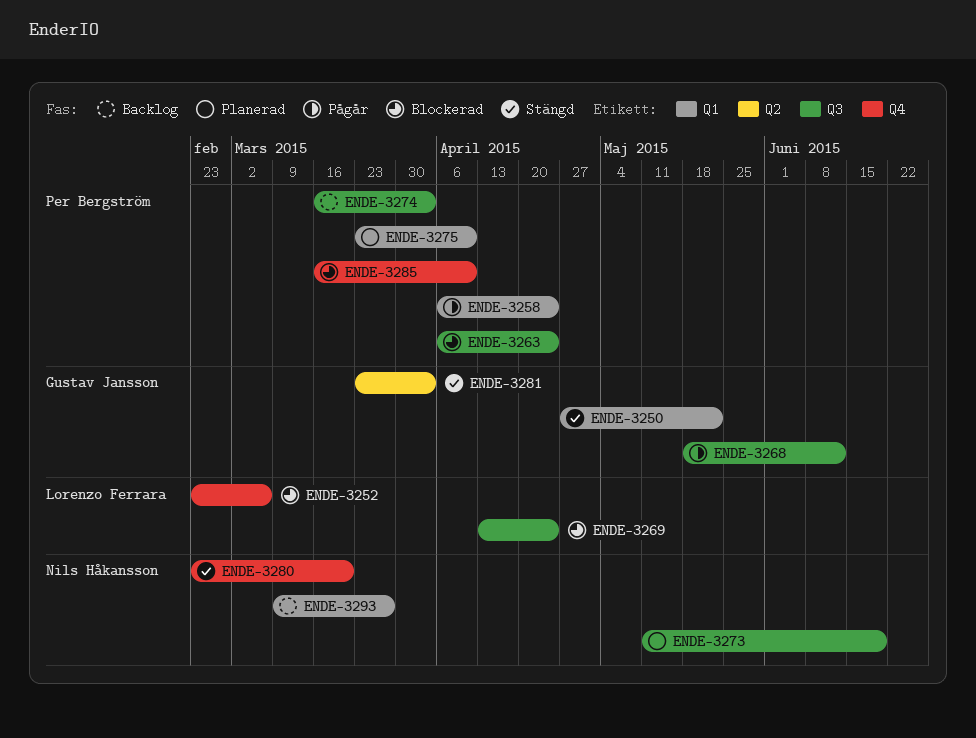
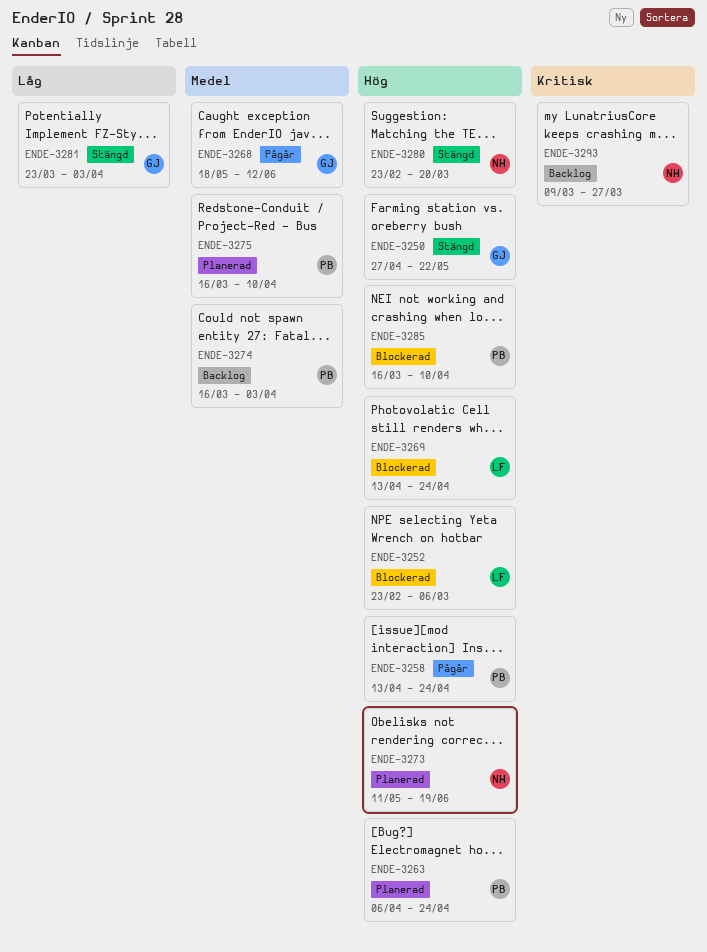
ENDE-3258, start: Apr 6 -> Apr 13
ENDE-3263, status: Blockerad -> Planerad
ENDE-3275, start: Mar 23 -> Mar 16

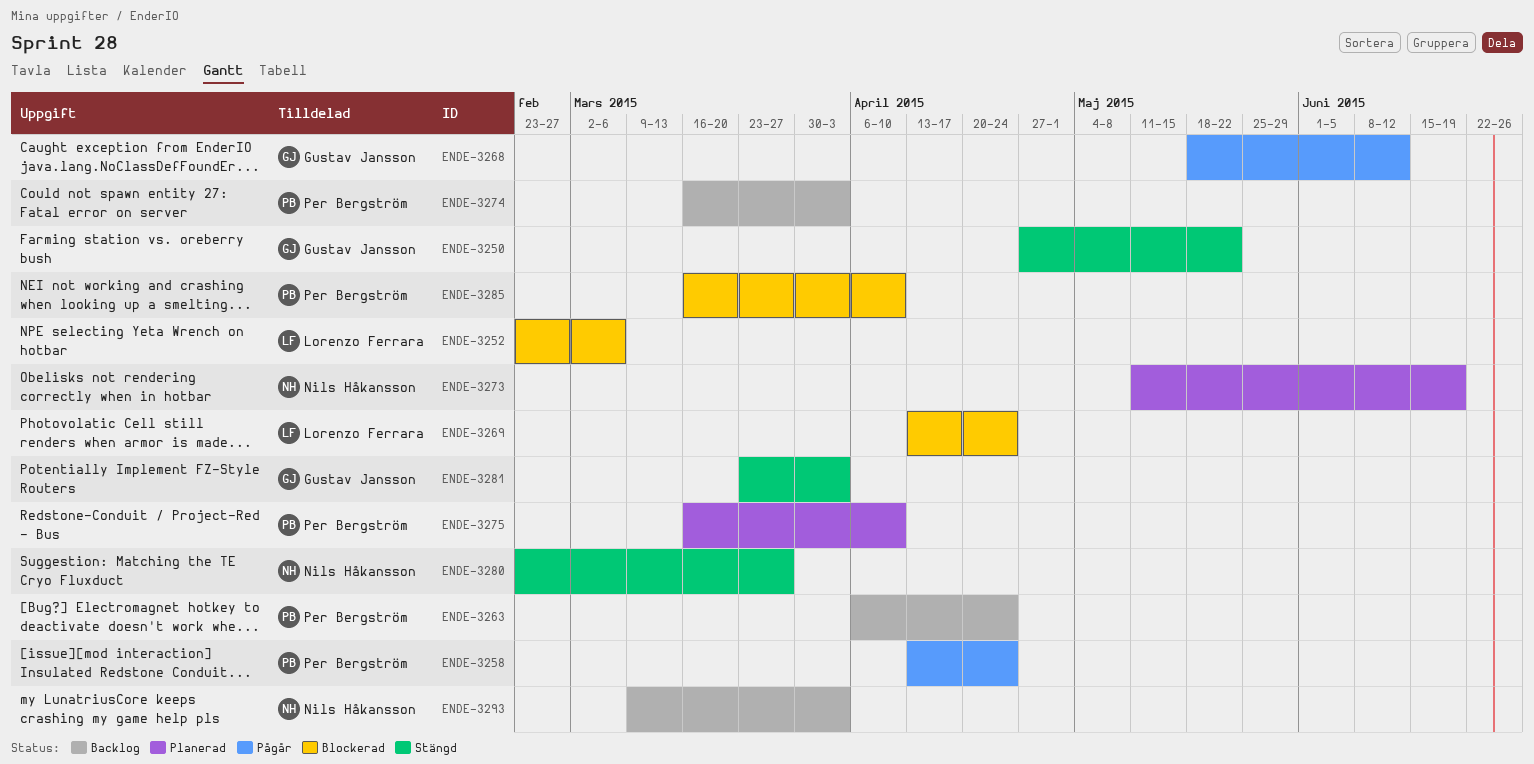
ENDE-3263, status: Planerad -> Backlog
ENDE-3280, due: Mar 20 -> Mar 27
ENDE-3293, due: Mar 27 -> Apr 3

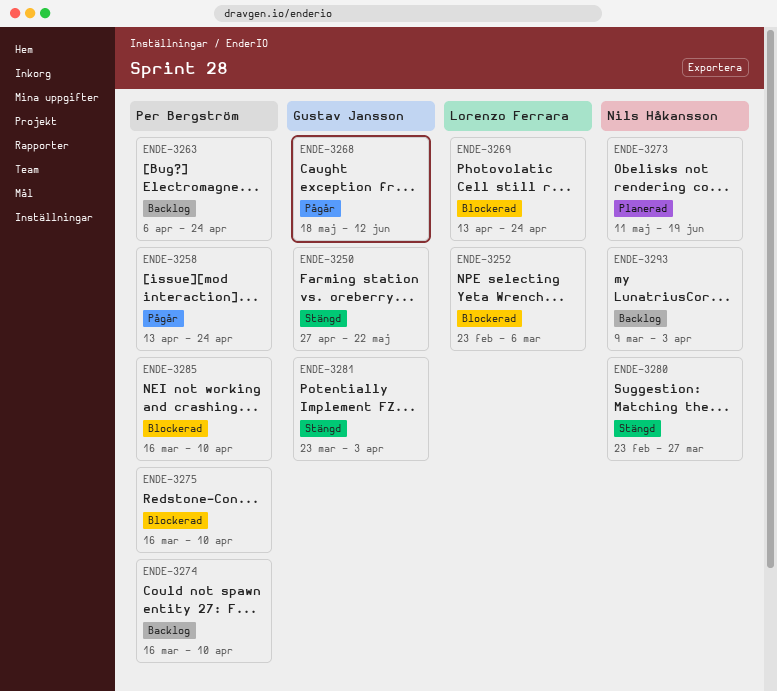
ENDE-3274, due: Apr 3 -> Apr 10
ENDE-3275, status: Planerad -> Blockerad

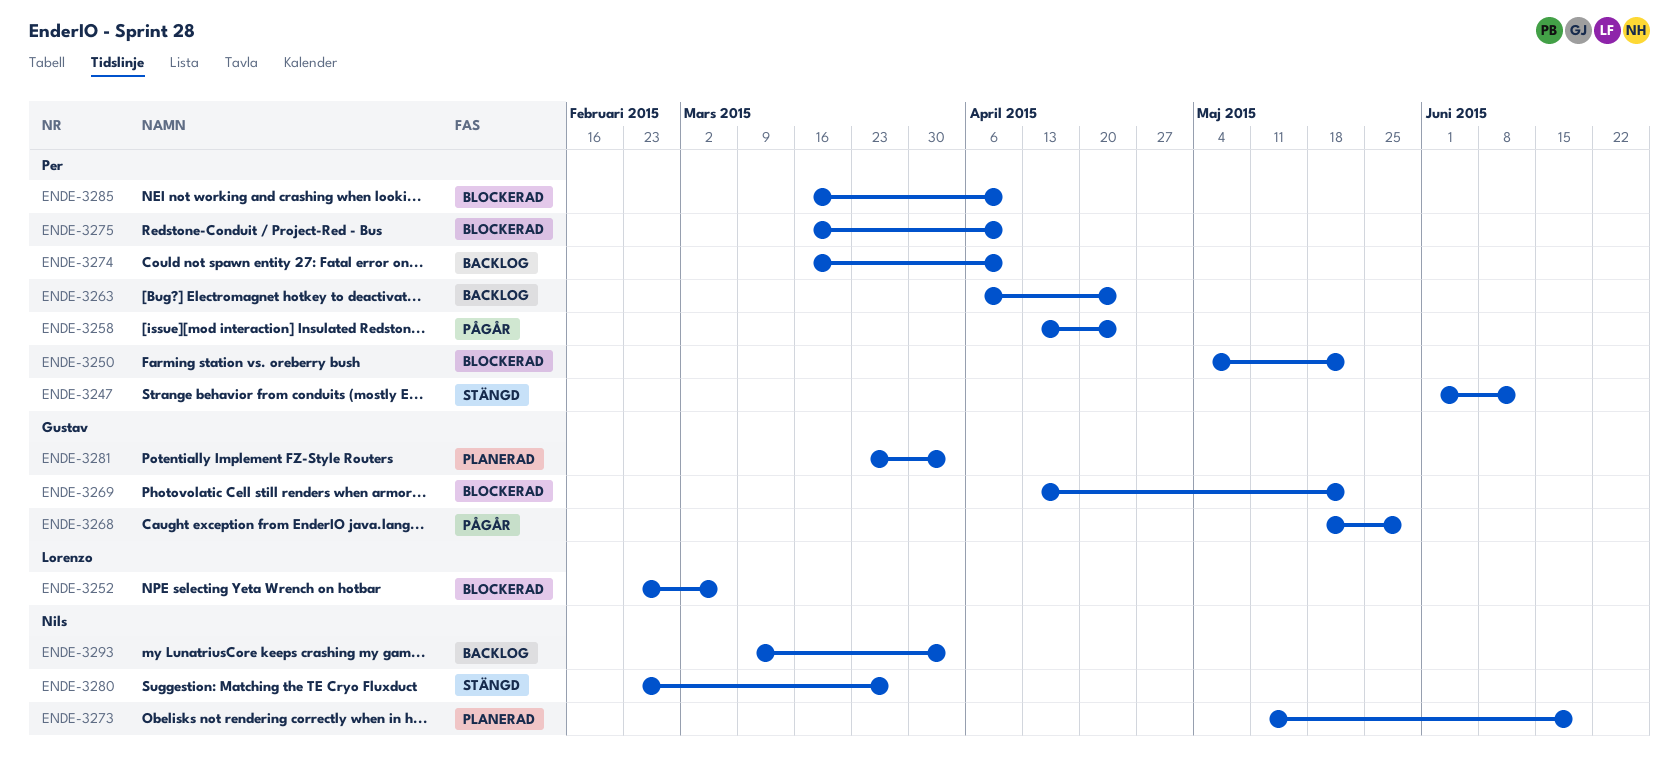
ENDE-3247: none -> present
ENDE-3250, status: Stängd -> Blockerad
ENDE-3250, owner: Gustav Jansson -> Per Bergström
ENDE-3250, start: Apr 27 -> May 4
ENDE-3268, due: Jun 12 -> May 29
ENDE-3269, owner: Lorenzo Ferrara -> Gustav Jansson
ENDE-3269, due: Apr 24 -> May 22
ENDE-3281, status: Stängd -> Planerad

